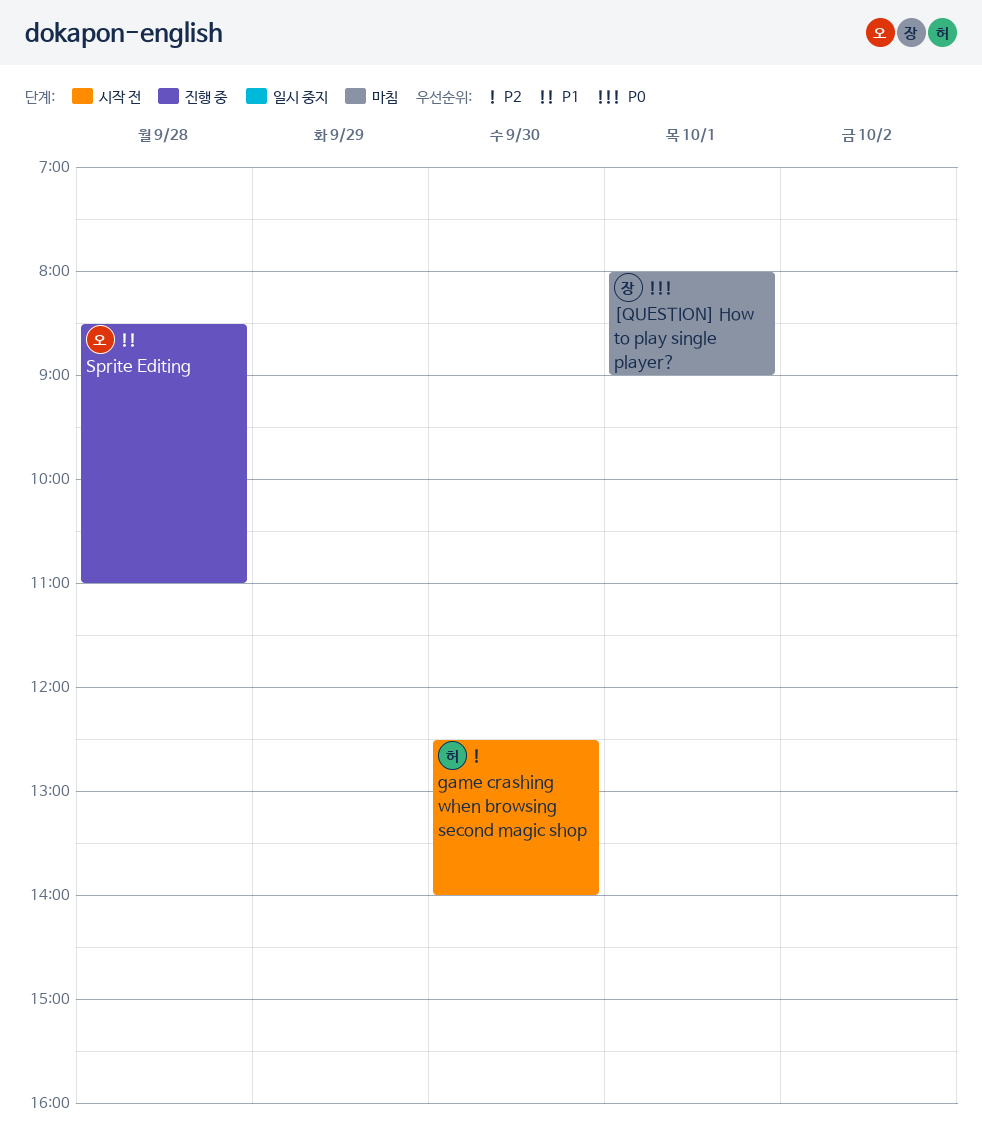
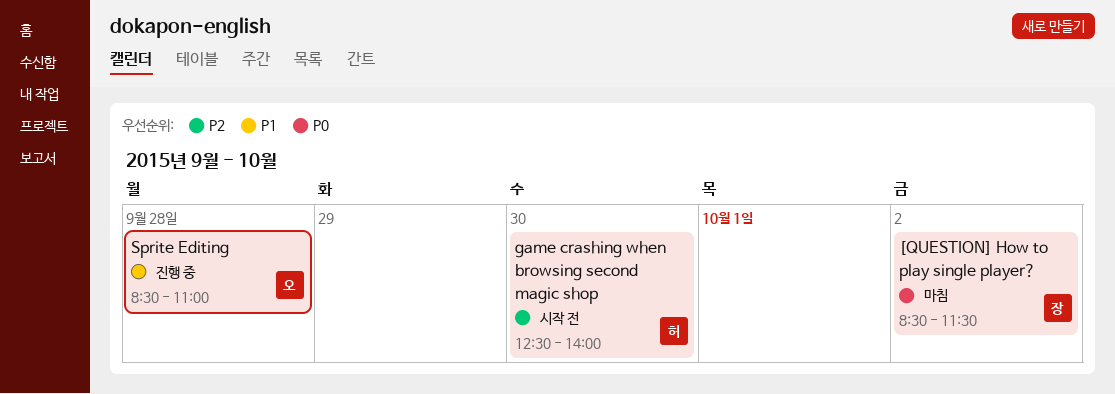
[QUESTION] How to play single player?, day: Oct 1 -> Oct 2
[QUESTION] How to play single player?, begins: 08:00 -> 08:30
[QUESTION] How to play single player?, ends: 09:00 -> 11:30

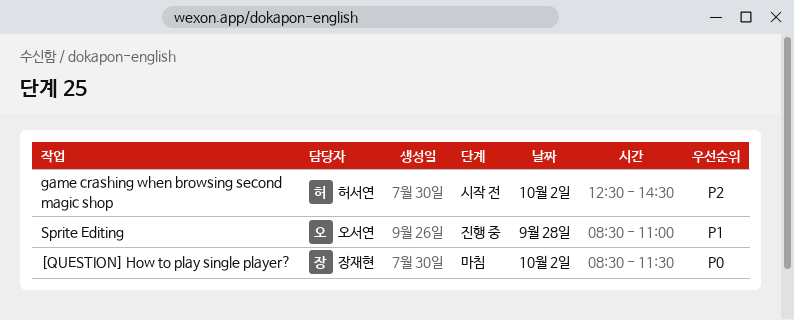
game crashing when browsing second magic shop, day: Sep 30 -> Oct 2
game crashing when browsing second magic shop, ends: 14:00 -> 14:30

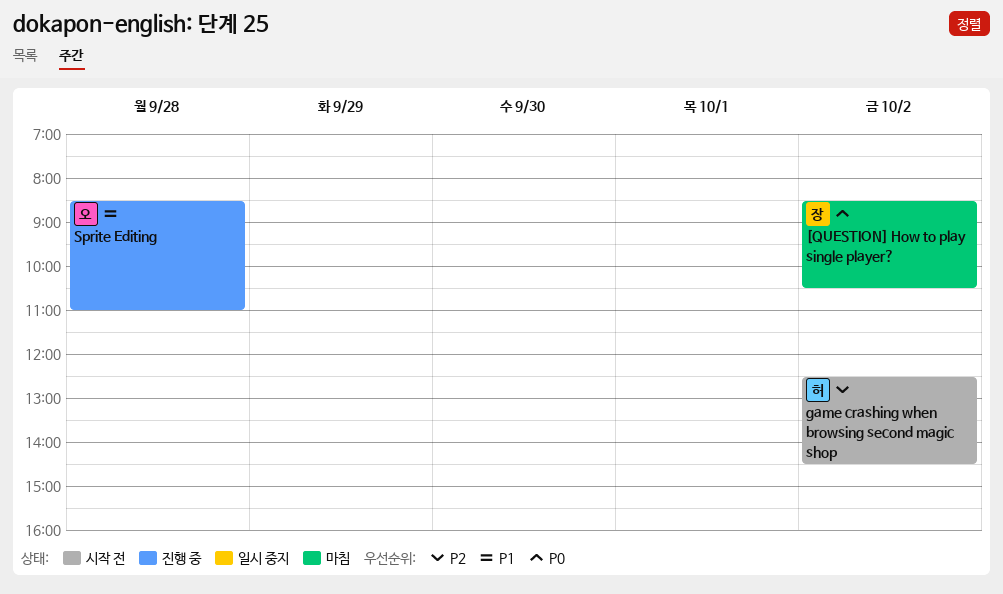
[QUESTION] How to play single player?, ends: 11:30 -> 10:30

